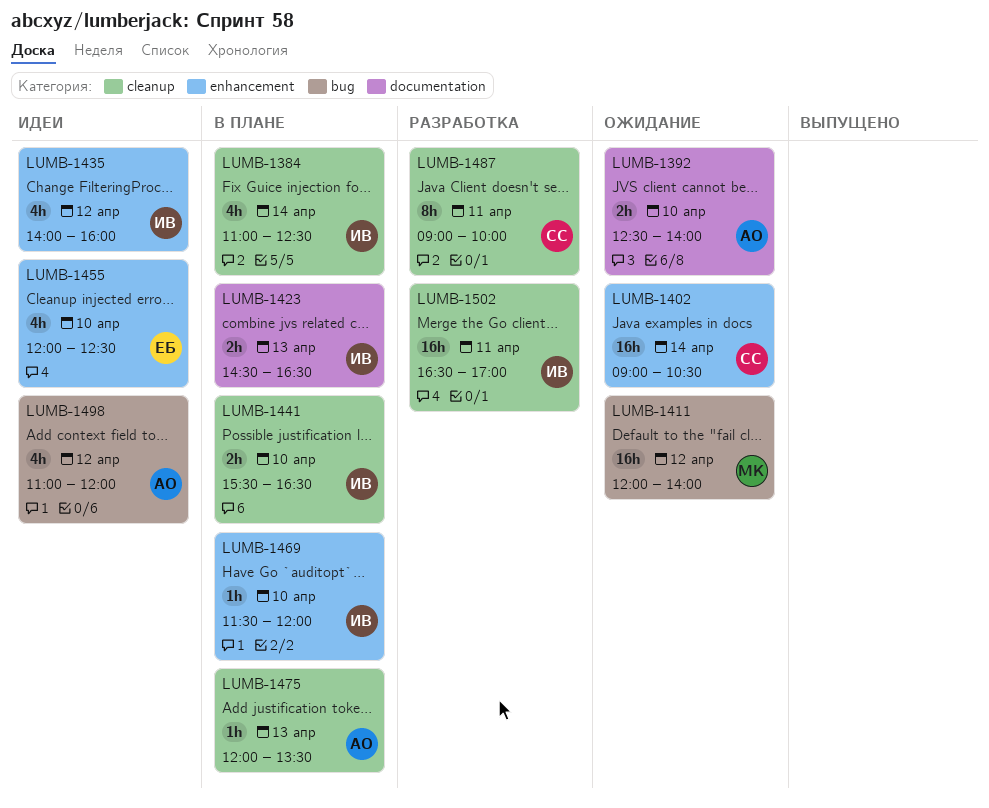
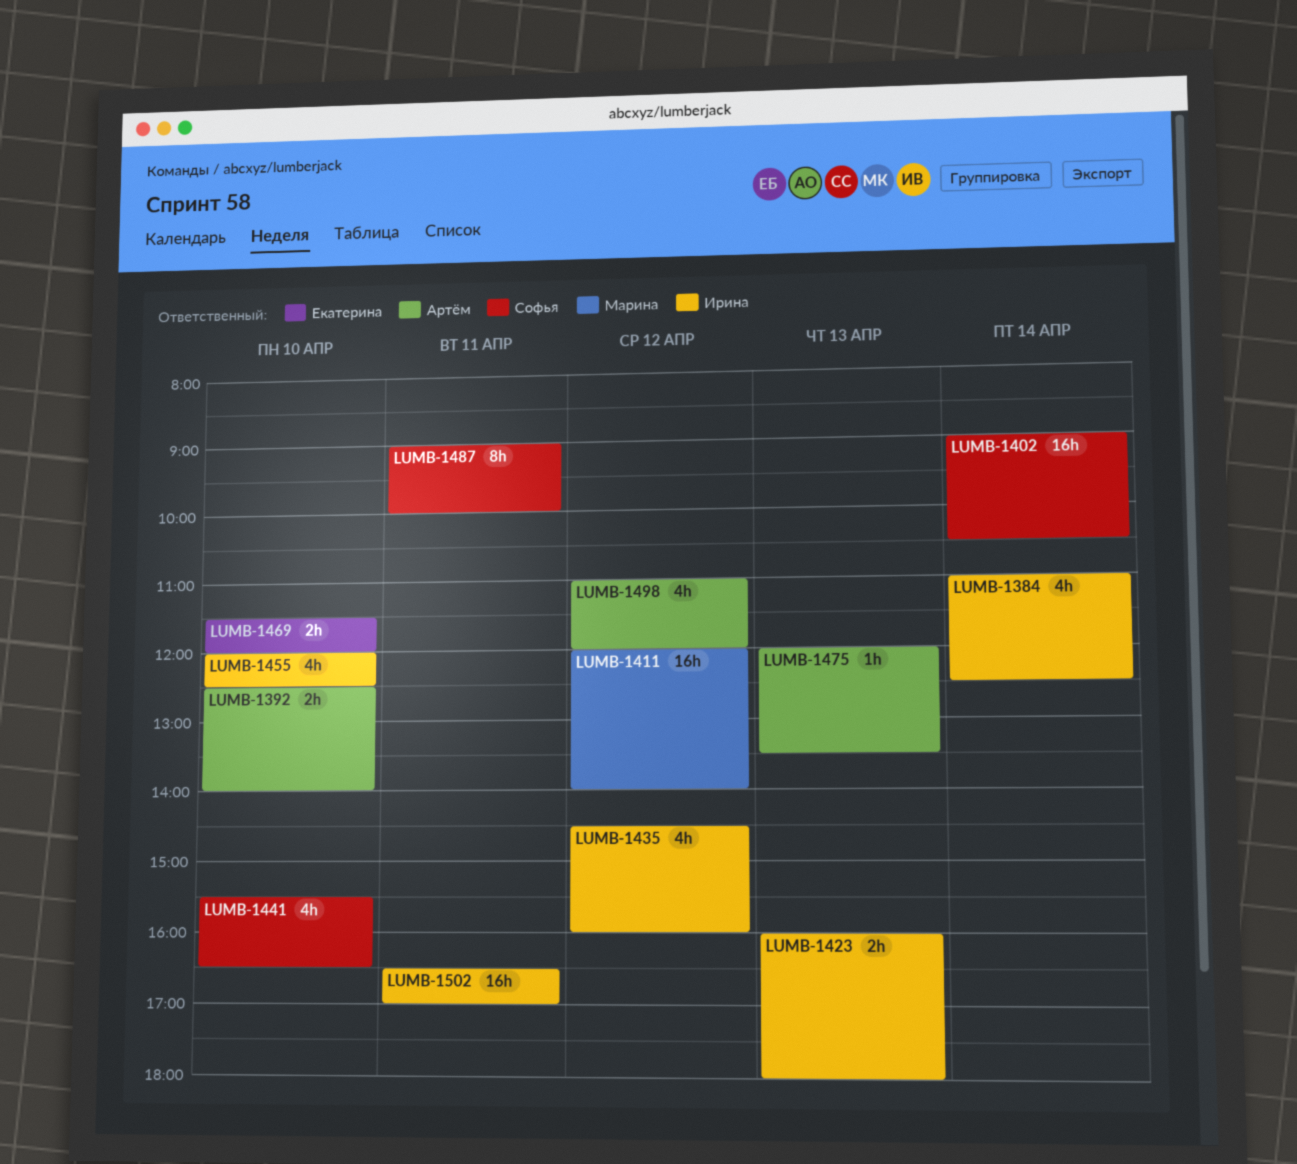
LUMB-1423, begins: 14:30 -> 16:00
LUMB-1423, ends: 16:30 -> 18:00
LUMB-1435, begins: 14:00 -> 14:30
LUMB-1441, owner: Ирина -> Софья
LUMB-1441, estimate: 2h -> 4h
LUMB-1455, owner: Екатерина -> Ирина
LUMB-1469, owner: Ирина -> Екатерина
LUMB-1469, estimate: 1h -> 2h

